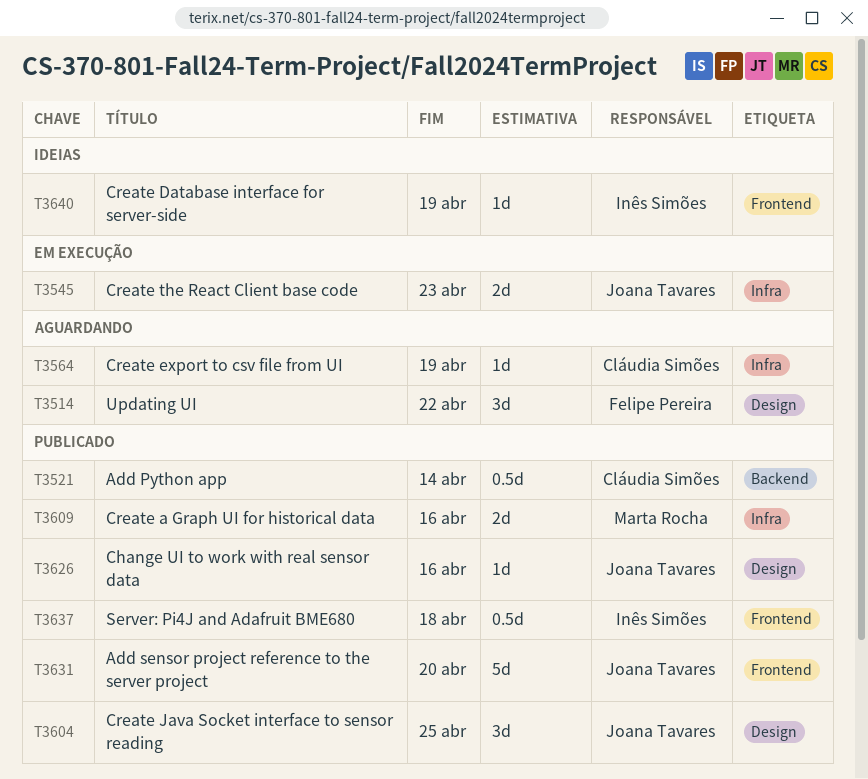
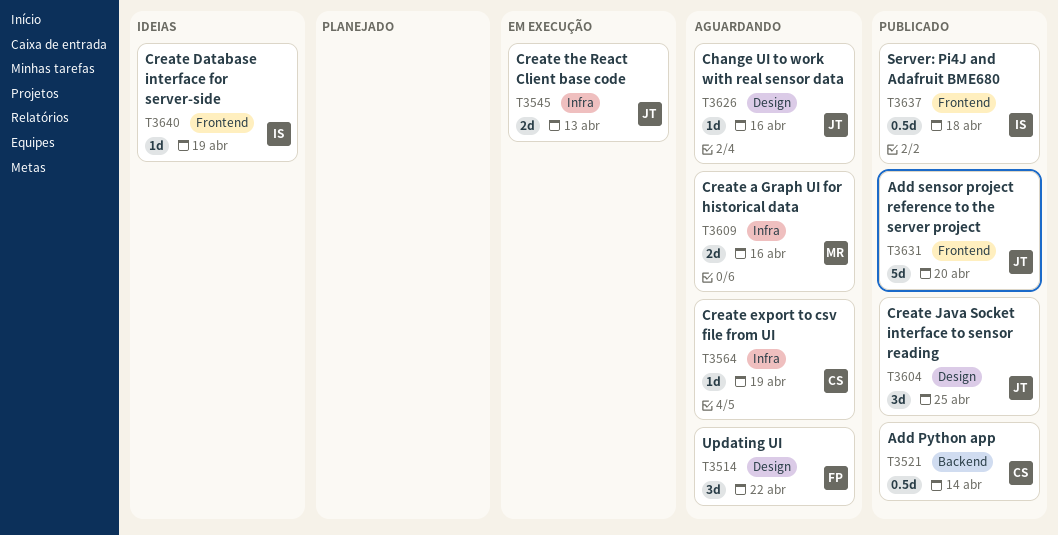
T3545, due: Apr 23 -> Apr 13
T3609, status: Publicado -> Aguardando
T3626, status: Publicado -> Aguardando

